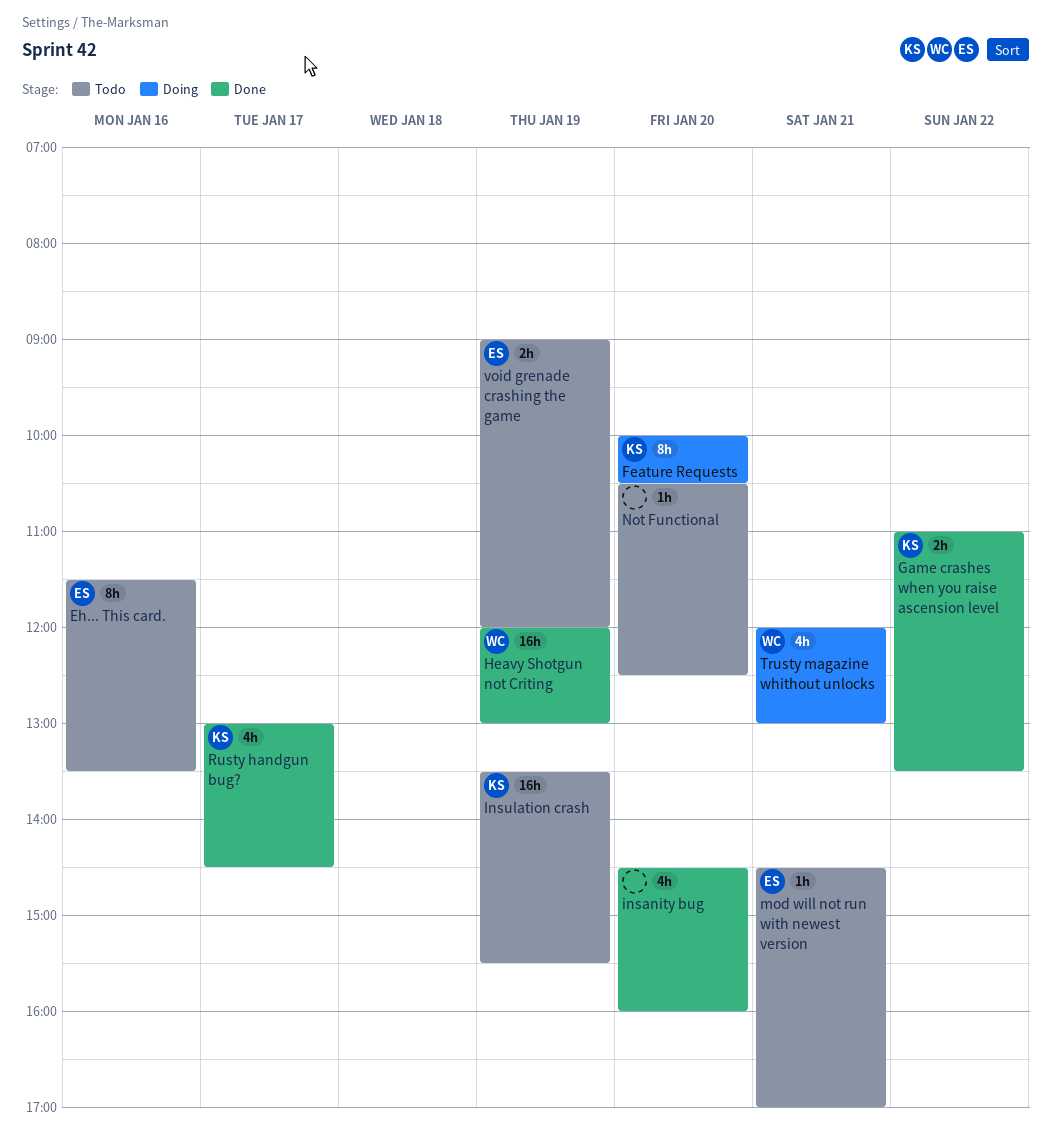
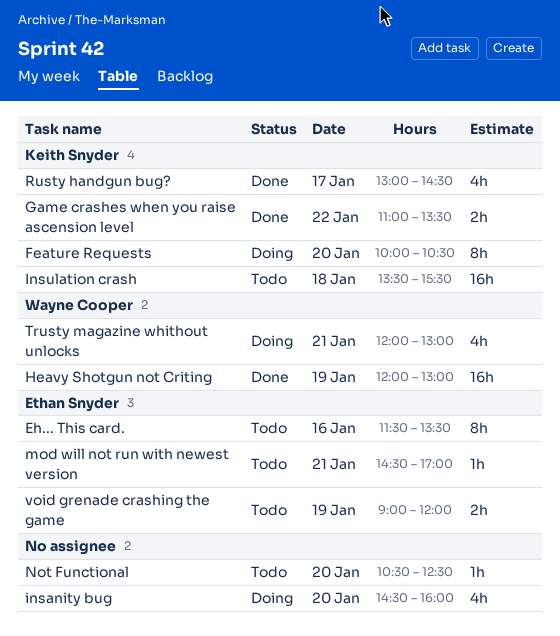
insanity bug, status: Done -> Doing
Insulation crash, day: Jan 19 -> Jan 18

